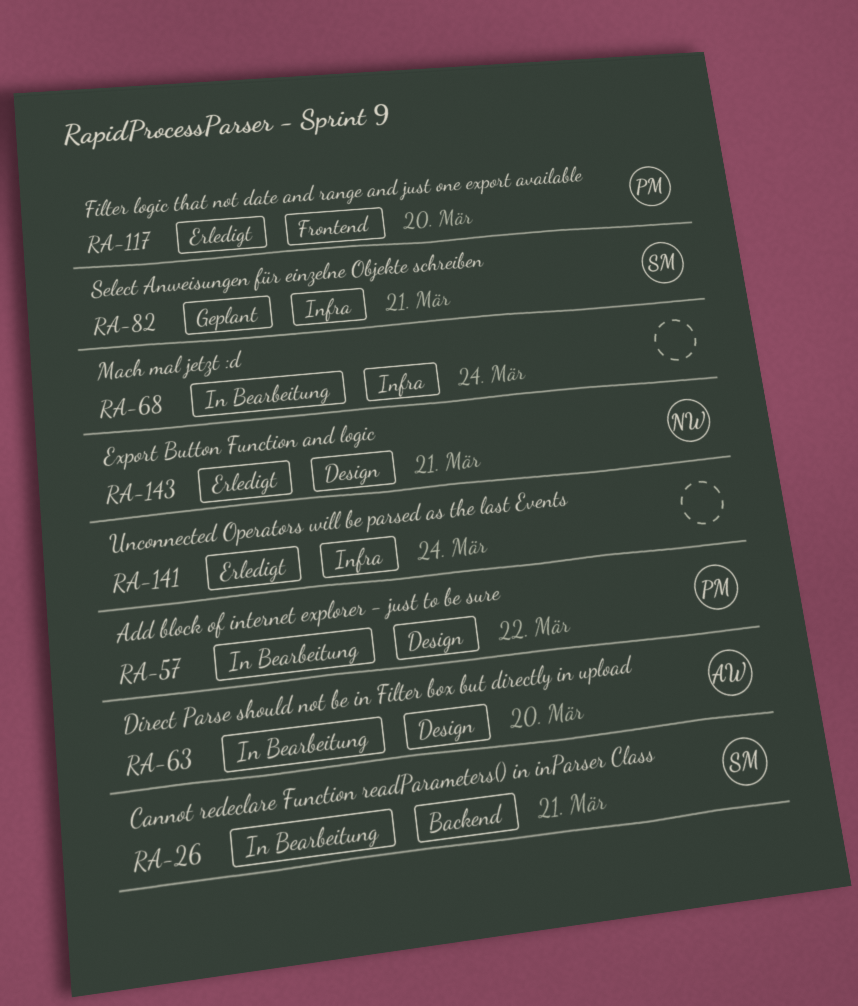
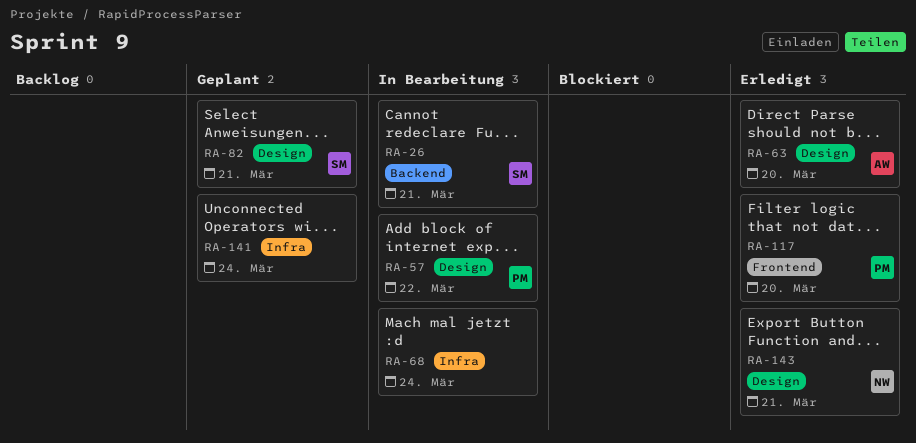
RA-63, status: In Bearbeitung -> Erledigt
RA-82, label: Infra -> Design
RA-141, status: Erledigt -> Geplant

